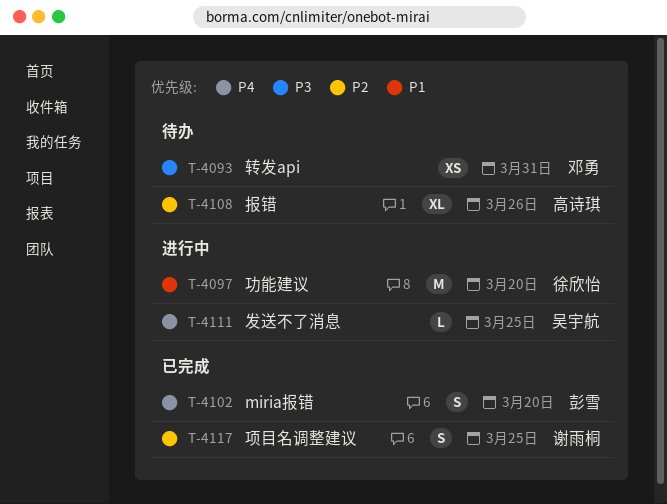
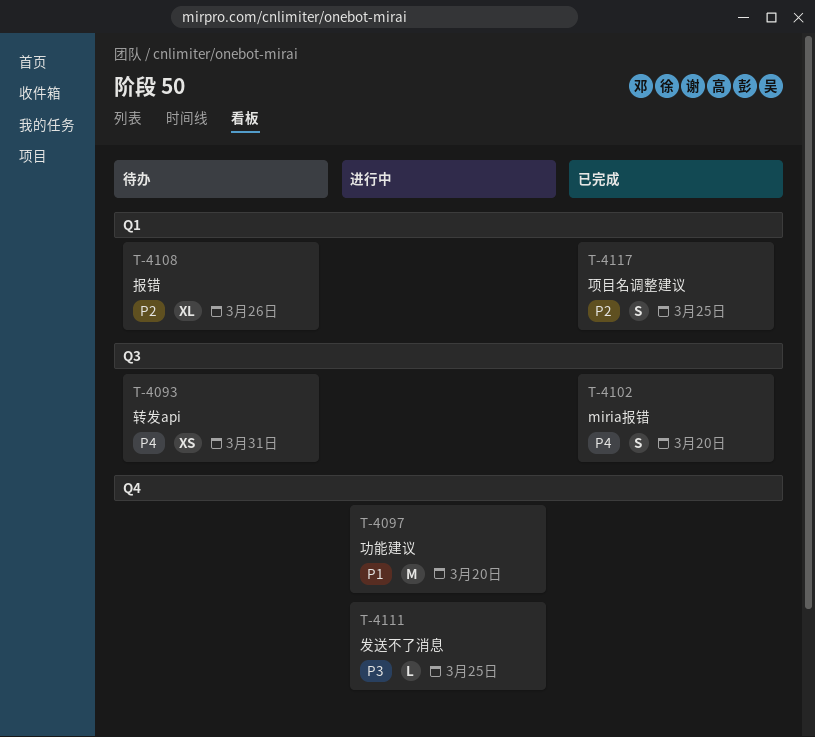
T-4093, priority: P3 -> P4
T-4111, priority: P4 -> P3

